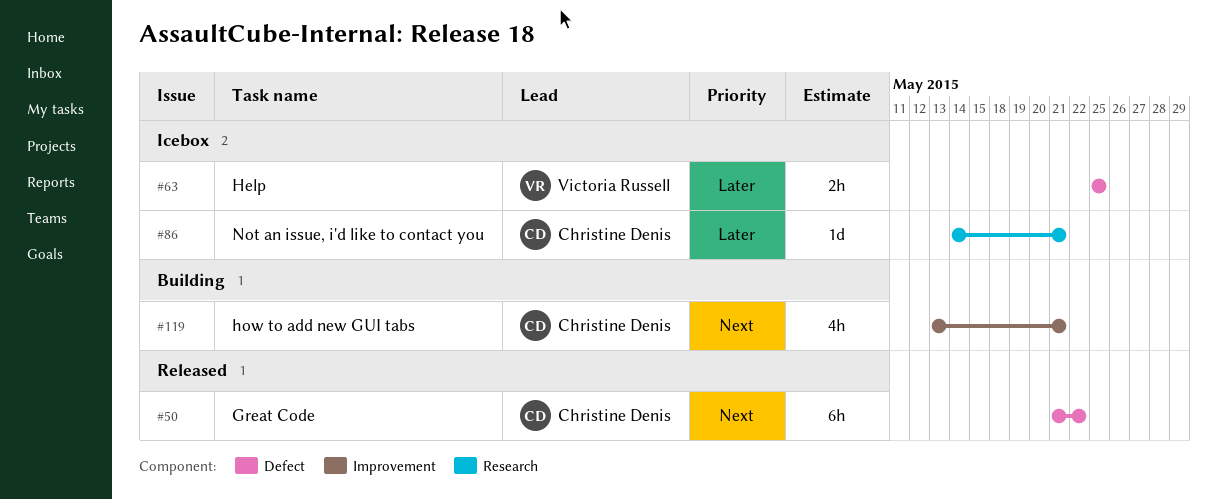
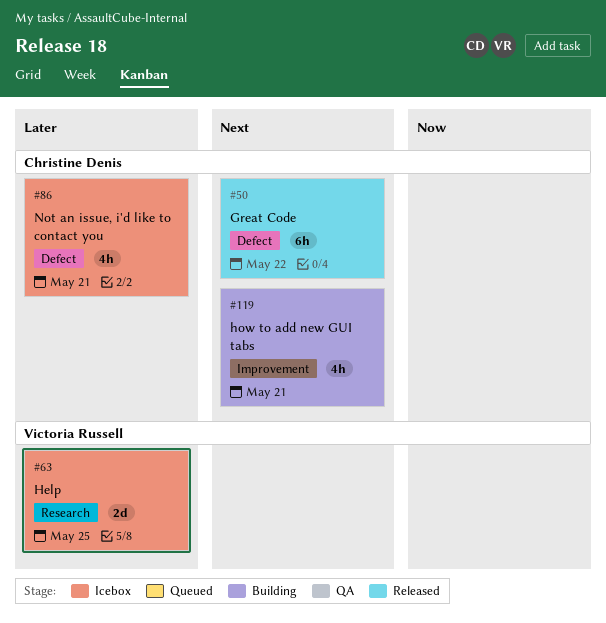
#63, label: Defect -> Research
#63, estimate: 2h -> 2d
#86, label: Research -> Defect
#86, estimate: 1d -> 4h

